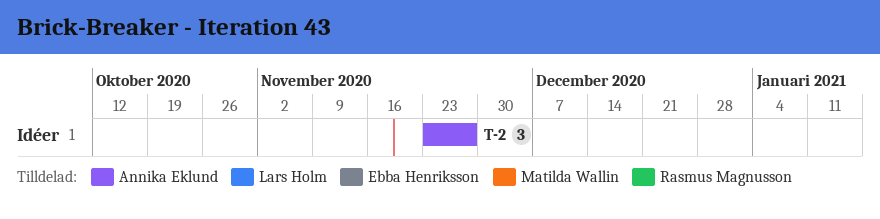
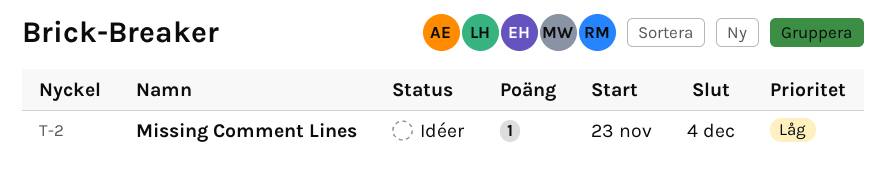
T-2, estimate: 3 -> 1
T-2, due: Nov 27 -> Dec 4

